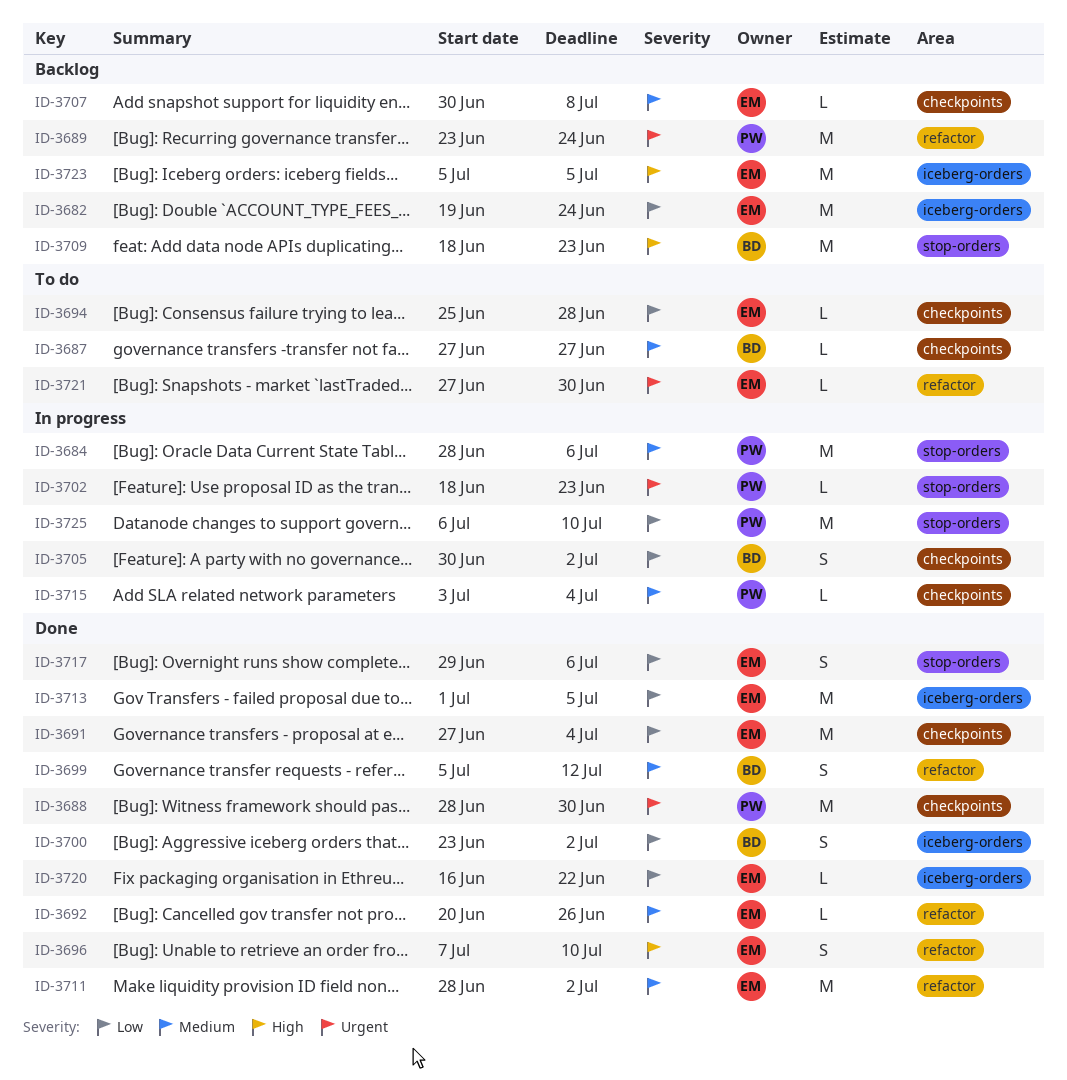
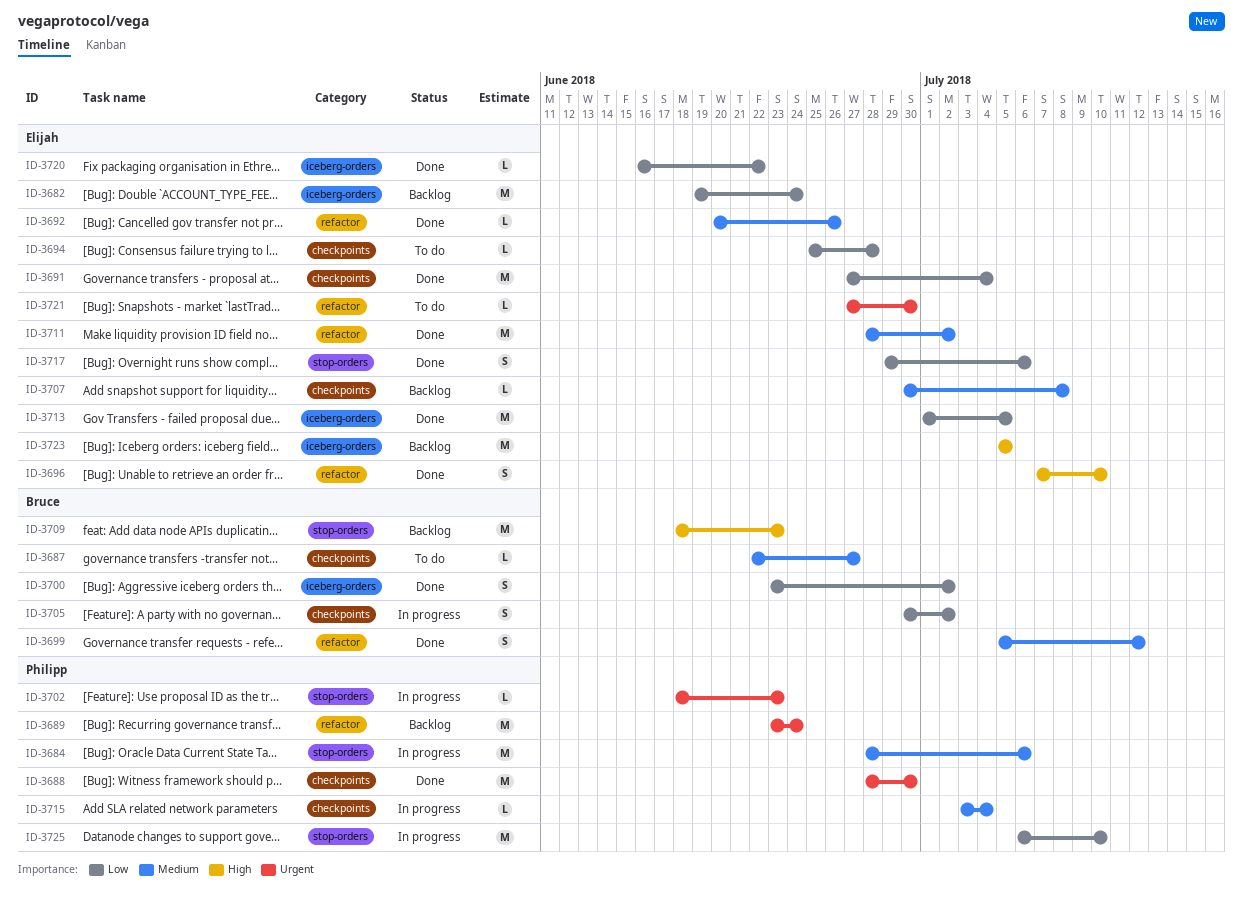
ID-3687, start: Jun 27 -> Jun 22

